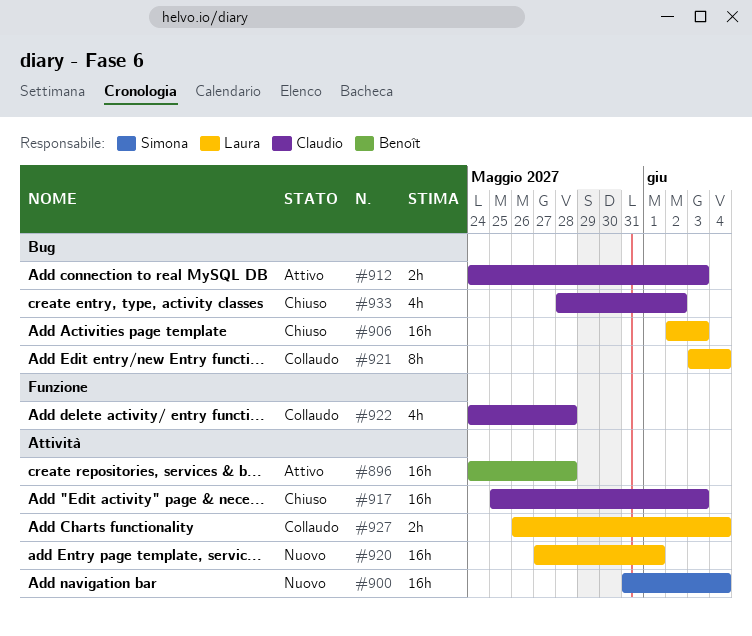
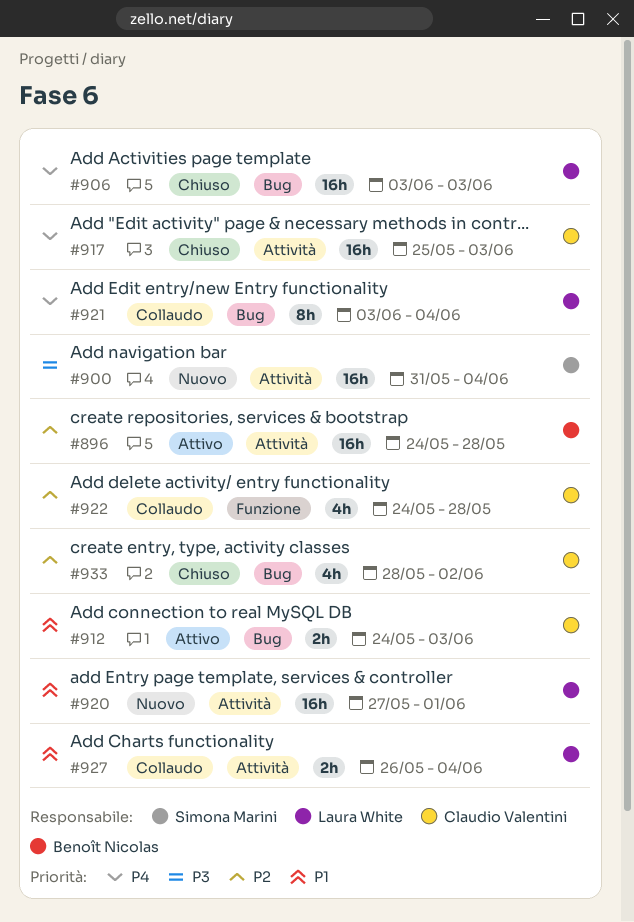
#906, start: Jun 2 -> Jun 3

